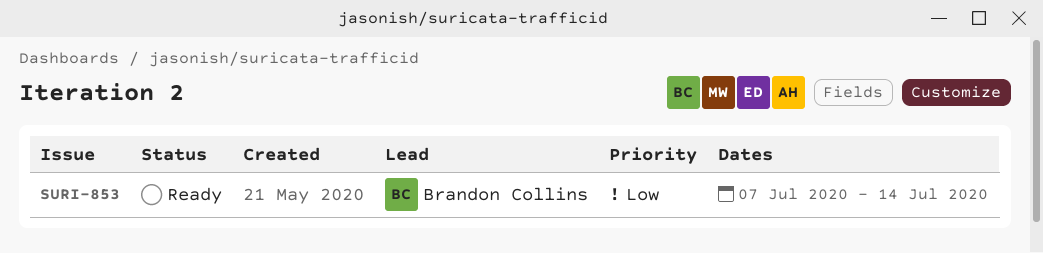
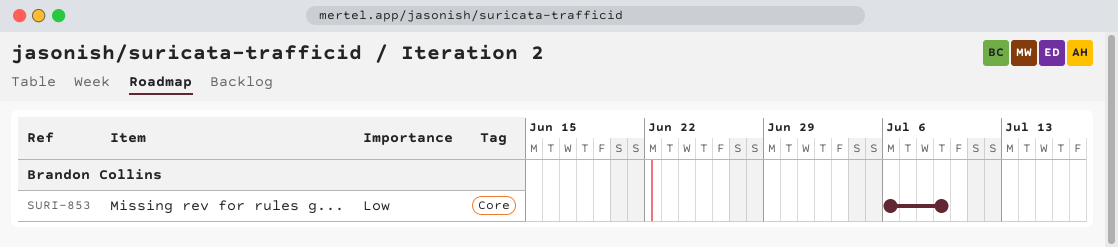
SURI-853, start: Jul 7 -> Jul 6
SURI-853, due: Jul 14 -> Jul 9

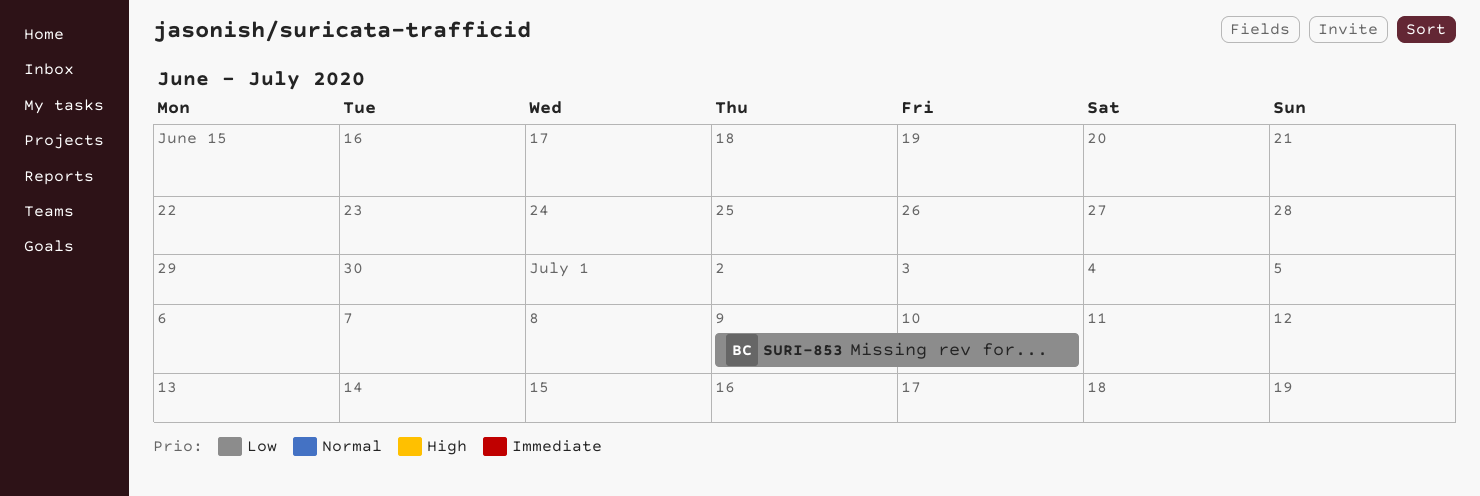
SURI-853, start: Jul 6 -> Jul 9
SURI-853, due: Jul 9 -> Jul 10

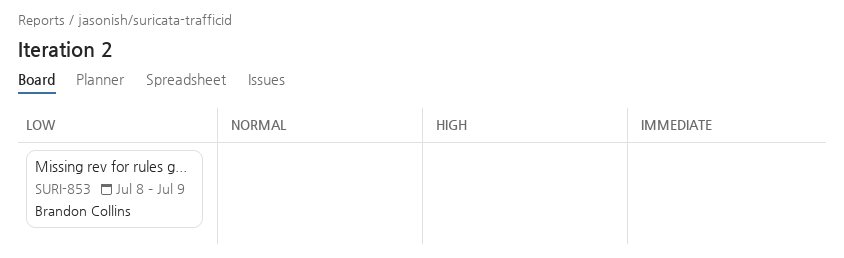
SURI-853, start: Jul 9 -> Jul 8
SURI-853, due: Jul 10 -> Jul 9

